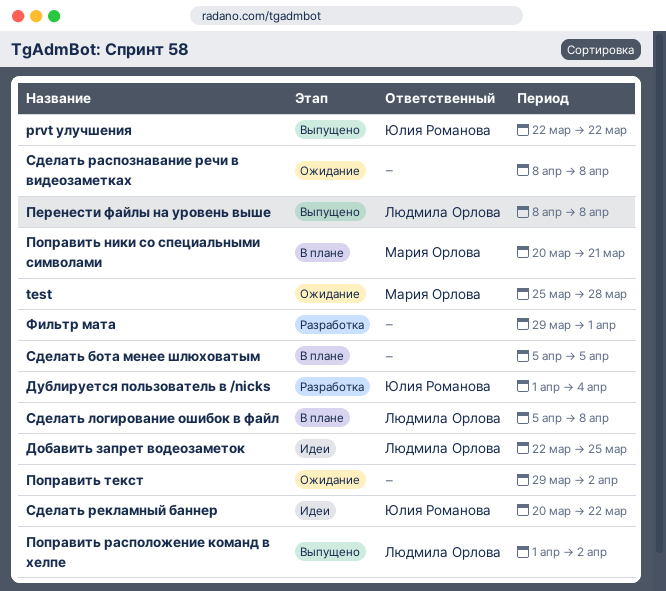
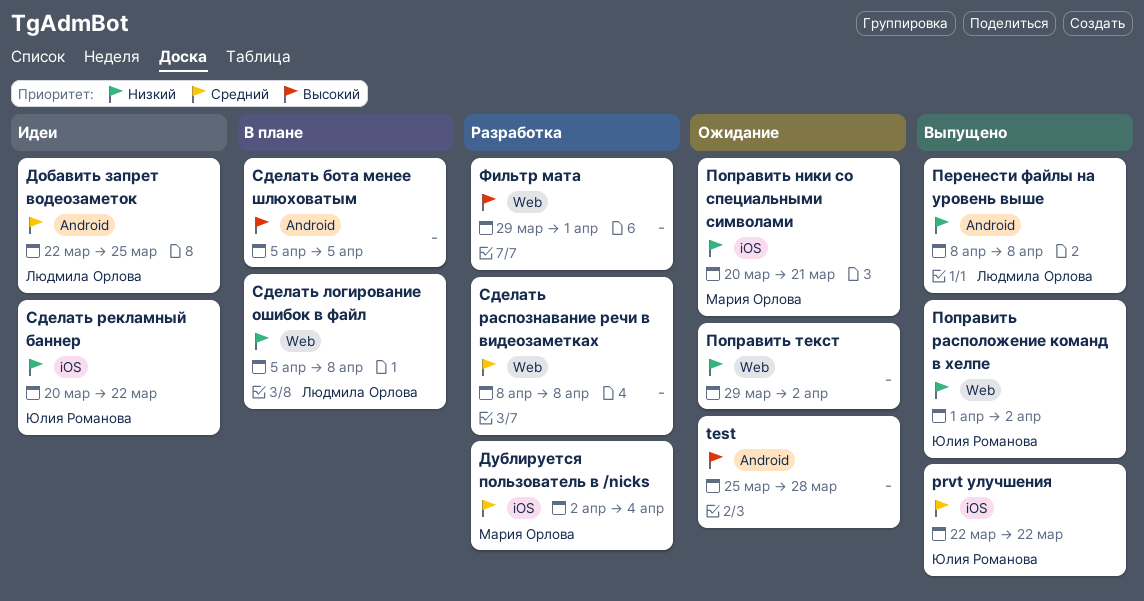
test, owner: Мария Орлова -> none
Дублируется пользователь в /nicks, owner: Юлия Романова -> Мария Орлова
Дублируется пользователь в /nicks, start: Apr 1 -> Apr 2
Поправить ники со специальными символами, status: В плане -> Ожидание
Поправить расположение команд в хелпе, owner: Людмила Орлова -> Юлия Романова
Сделать распознавание речи в видеозаметках, status: Ожидание -> Разработка

